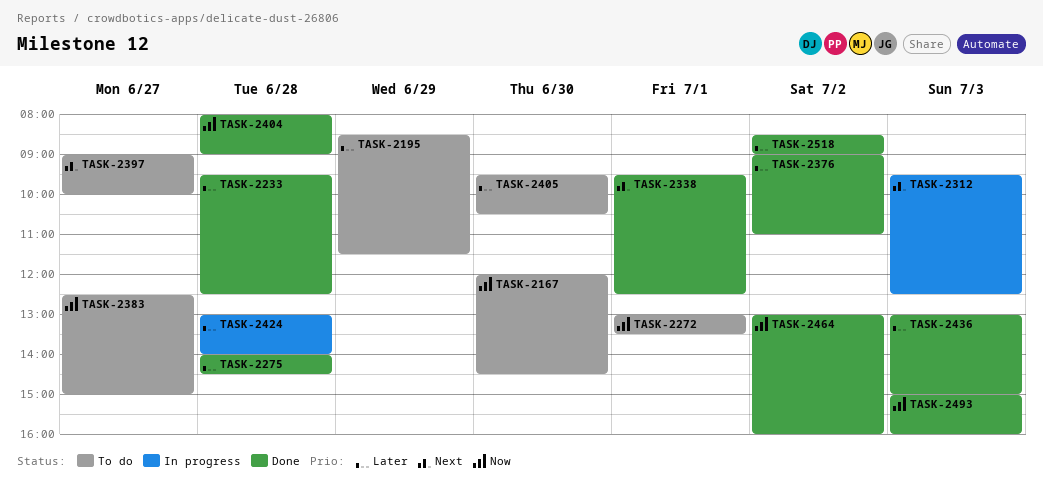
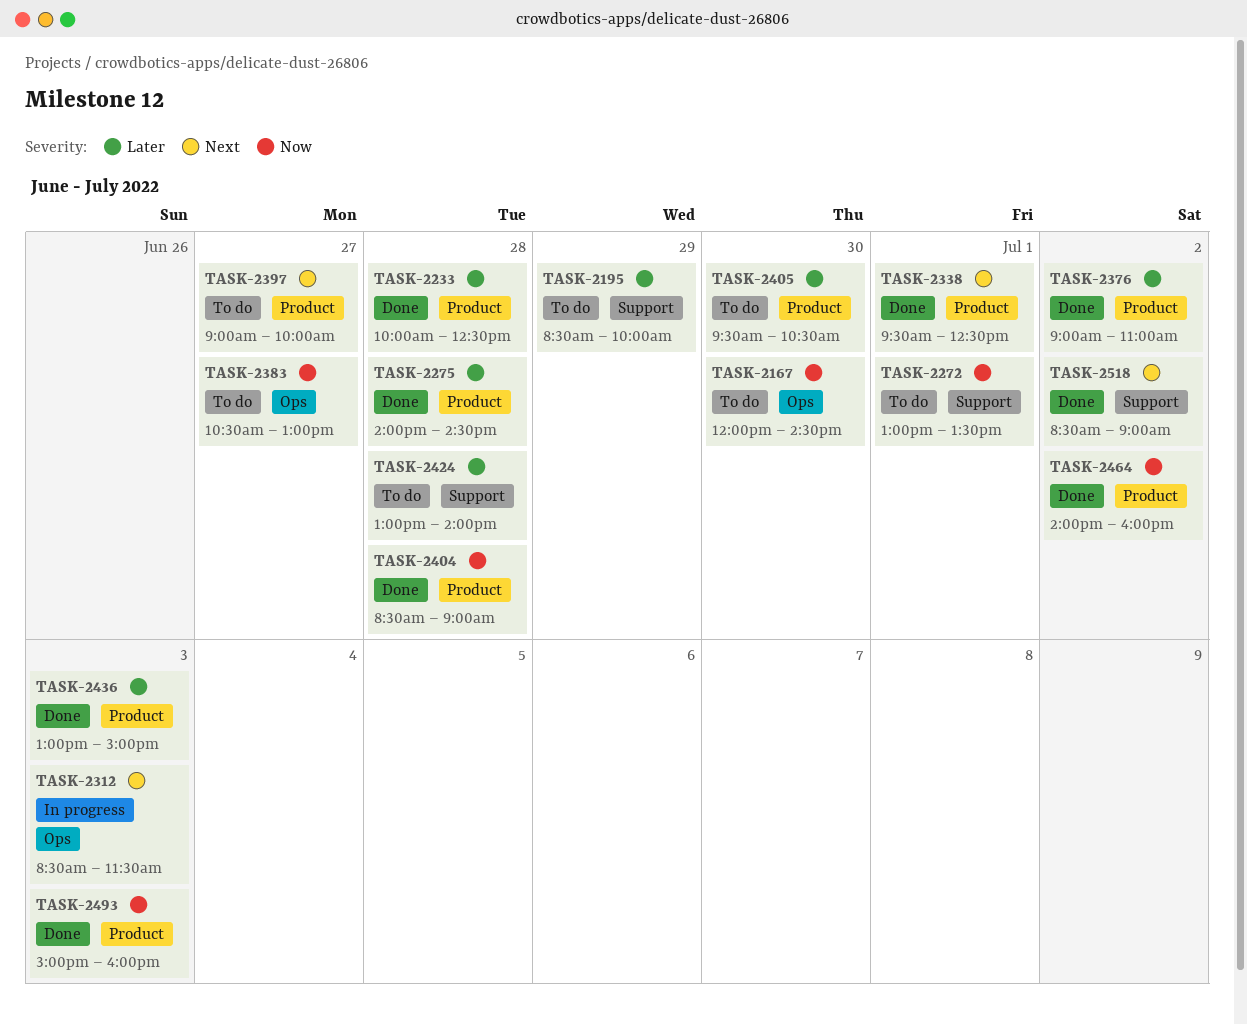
TASK-2195, ends: 11:30 -> 10:00
TASK-2233, begins: 09:30 -> 10:00
TASK-2312, begins: 09:30 -> 08:30
TASK-2312, ends: 12:30 -> 11:30
TASK-2383, begins: 12:30 -> 10:30
TASK-2383, ends: 15:00 -> 13:00
TASK-2404, begins: 08:00 -> 08:30
TASK-2424, status: In progress -> To do
TASK-2464, begins: 13:00 -> 14:00
TASK-2518, priority: Later -> Next

